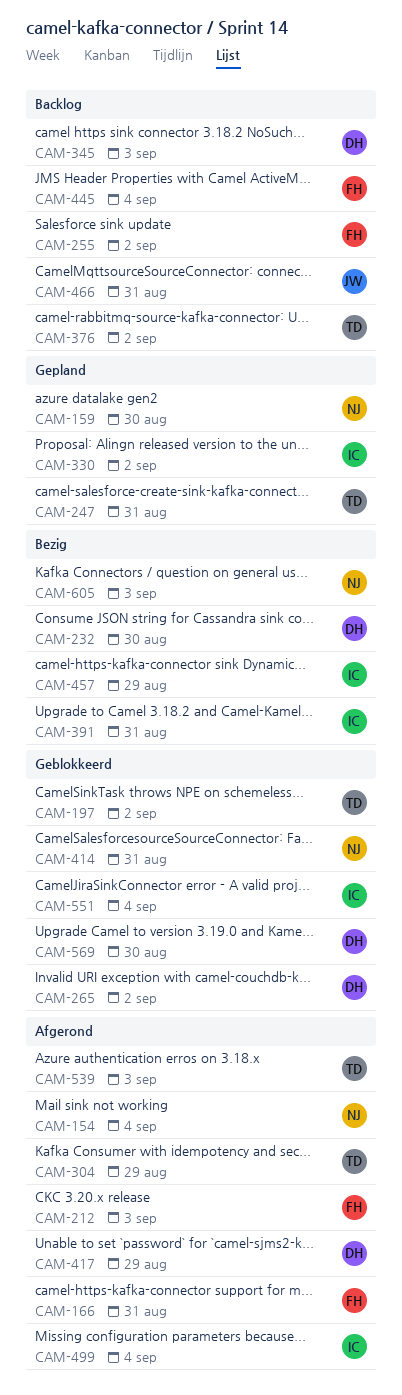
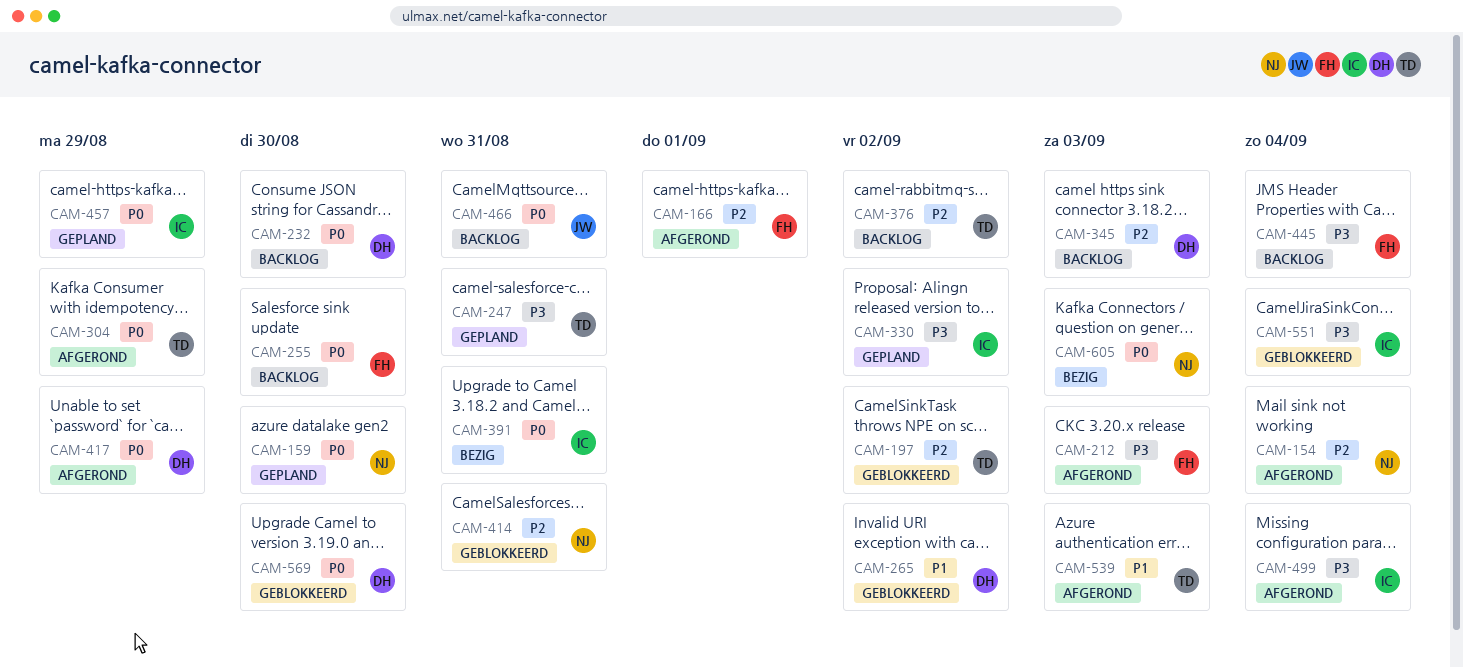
CAM-166, due: Aug 31 -> Sep 1
CAM-232, status: Bezig -> Backlog
CAM-255, due: Sep 2 -> Aug 30
CAM-457, status: Bezig -> Gepland

